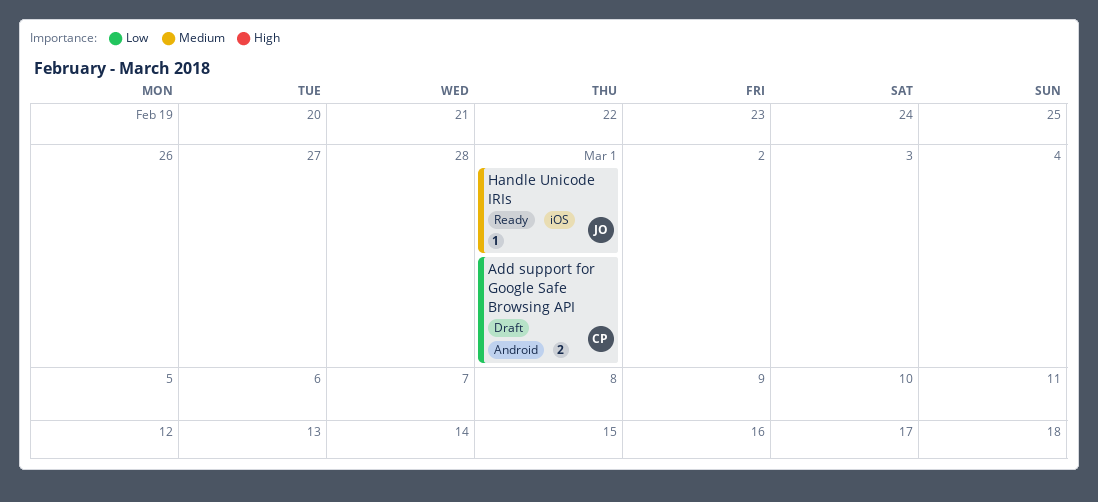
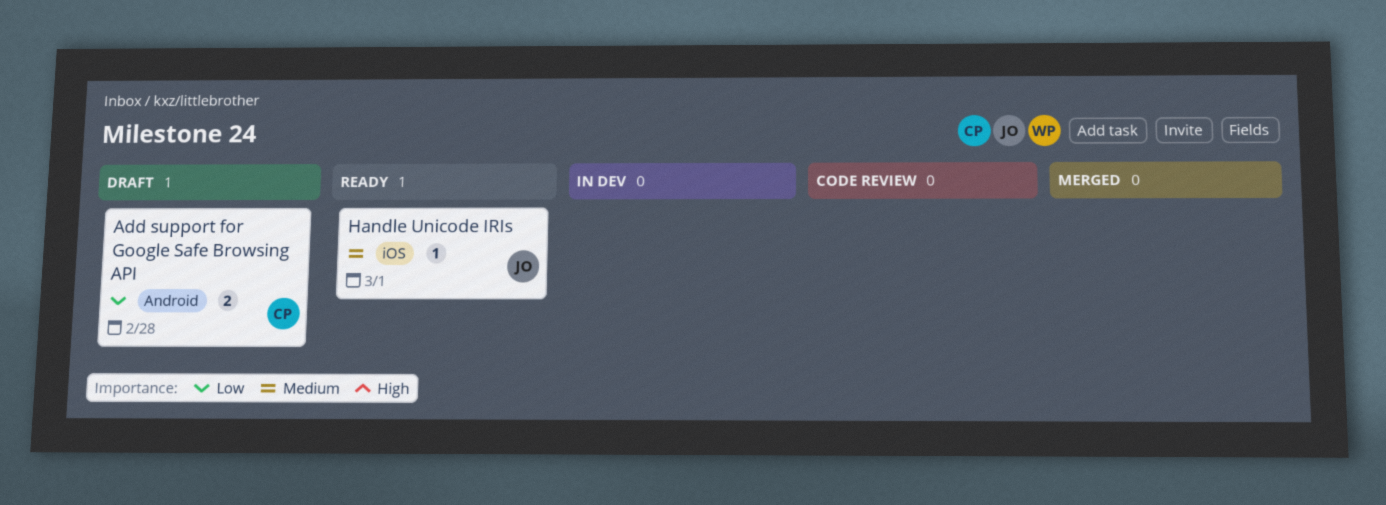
Add support for Google Safe Browsing API, due: Mar 1 -> Feb 28

